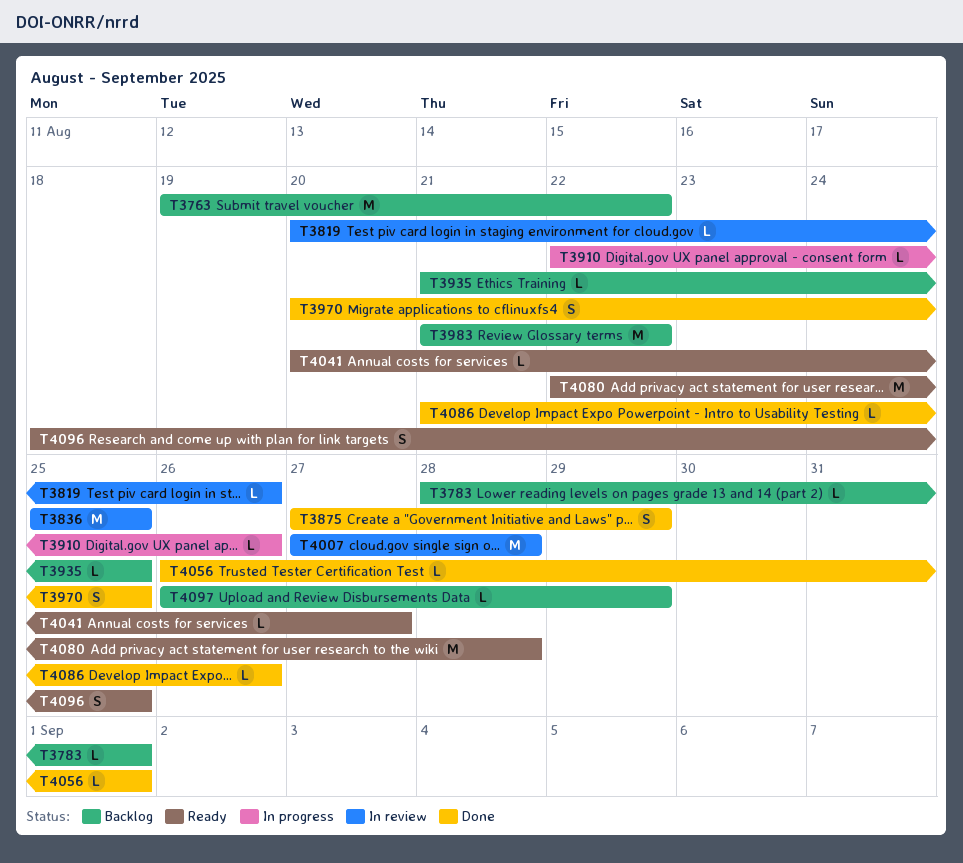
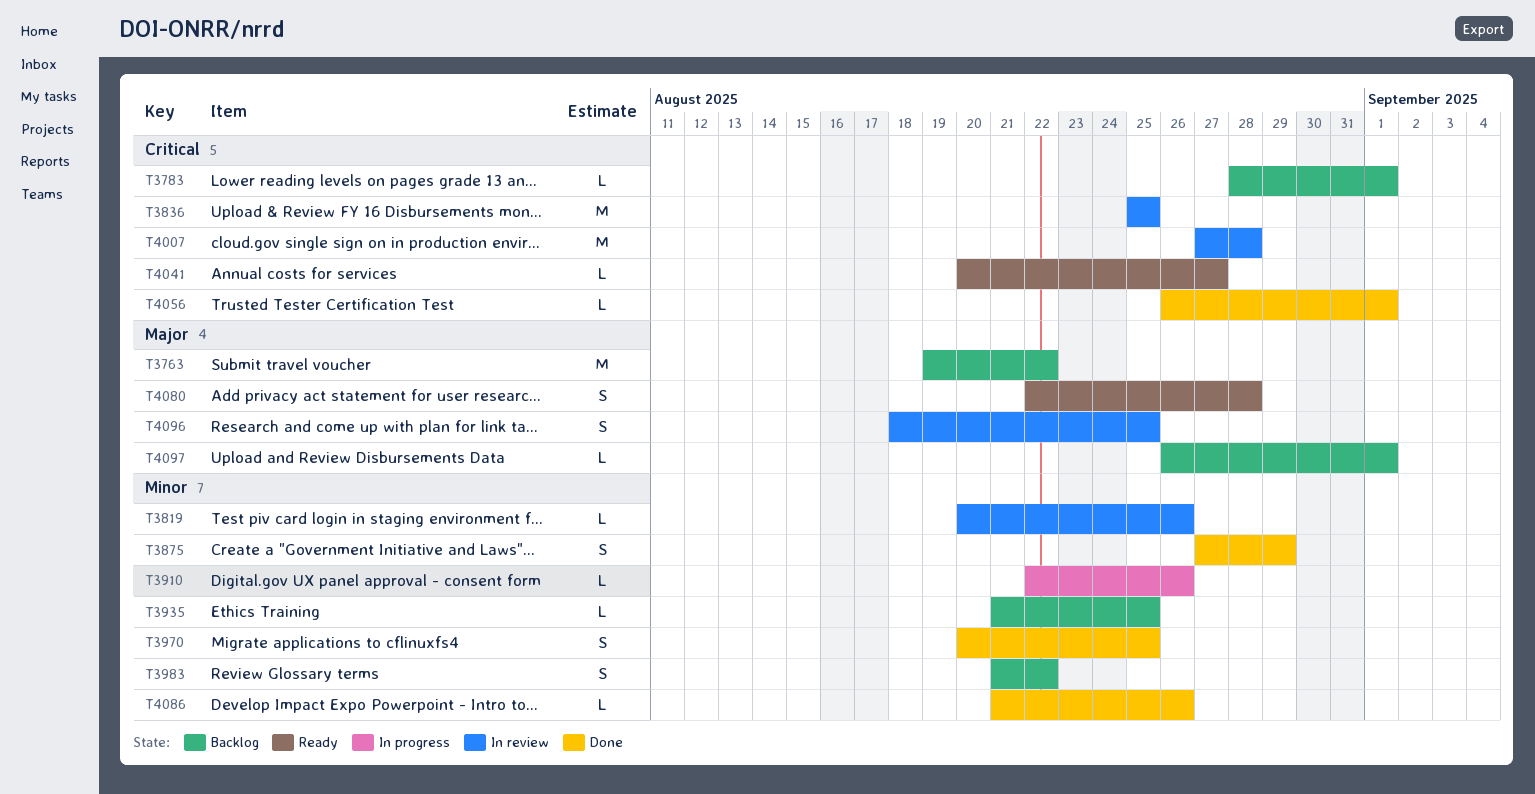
T3983, estimate: M -> S
T4080, estimate: M -> S
T4096, status: Ready -> In review
T4097, due: Aug 29 -> Sep 1

